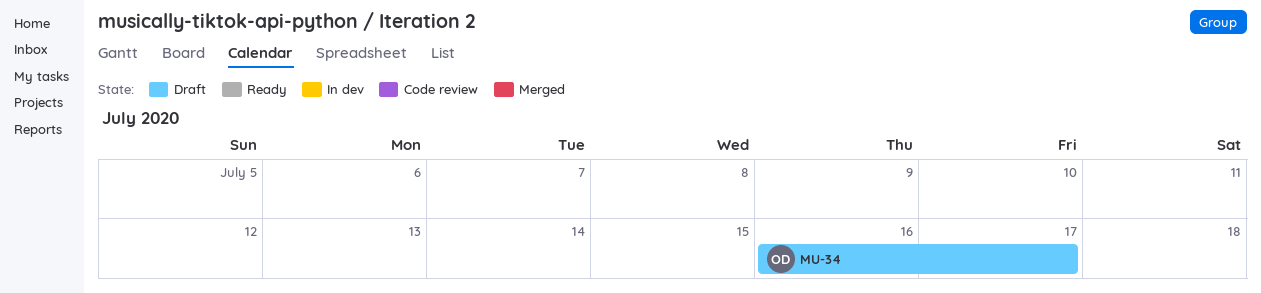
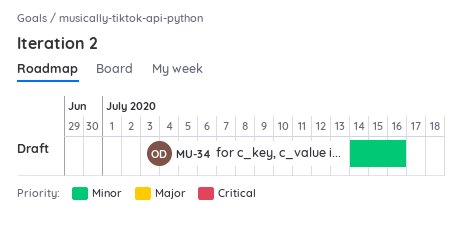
MU-34, start: Jul 16 -> Jul 14
MU-34, due: Jul 17 -> Jul 16

